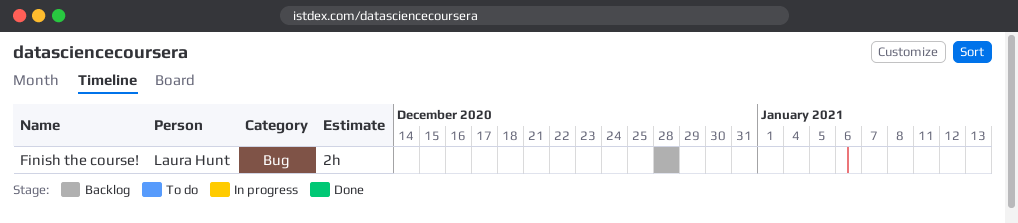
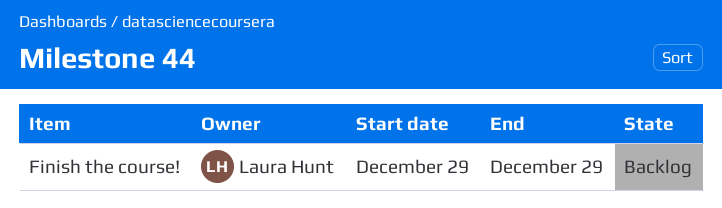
Finish the course!, start: Dec 28 -> Dec 29
Finish the course!, due: Dec 28 -> Dec 29

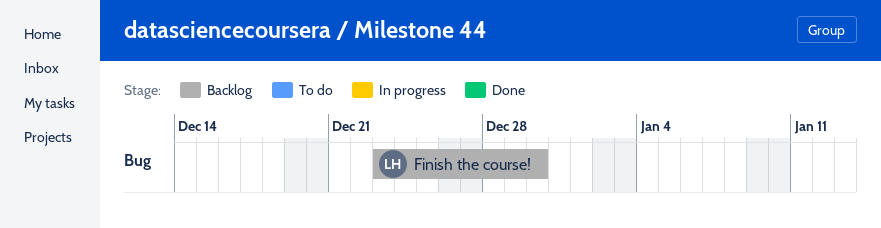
Finish the course!, start: Dec 29 -> Dec 23
Finish the course!, due: Dec 29 -> Dec 30

